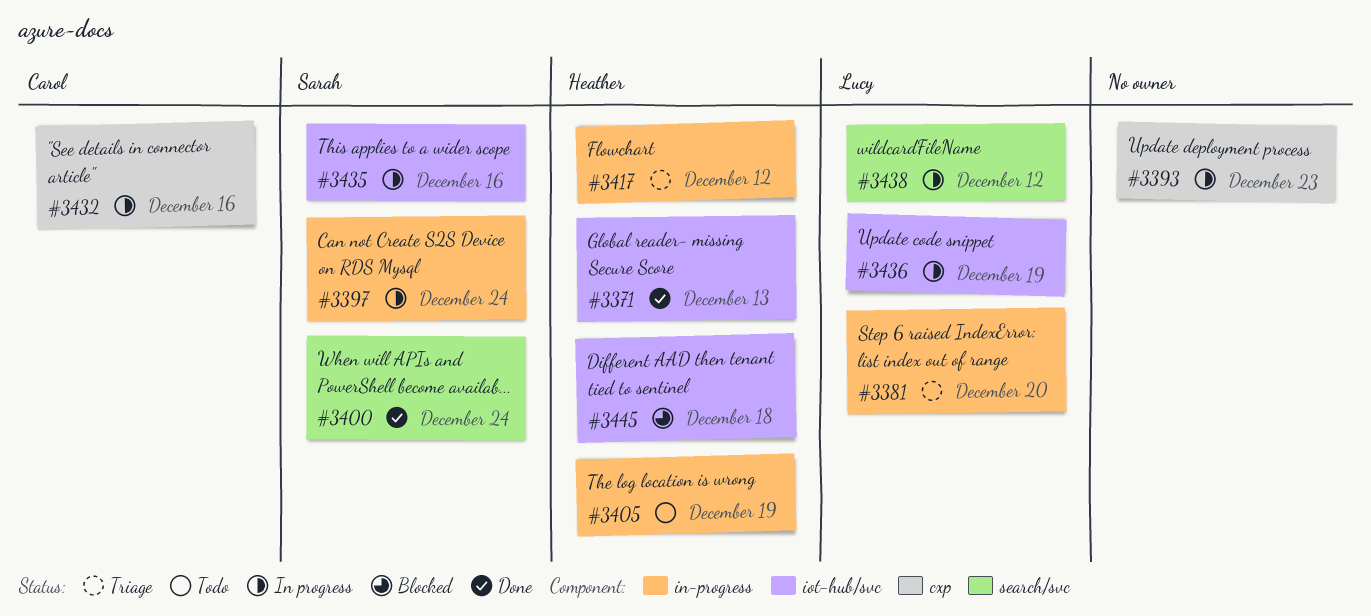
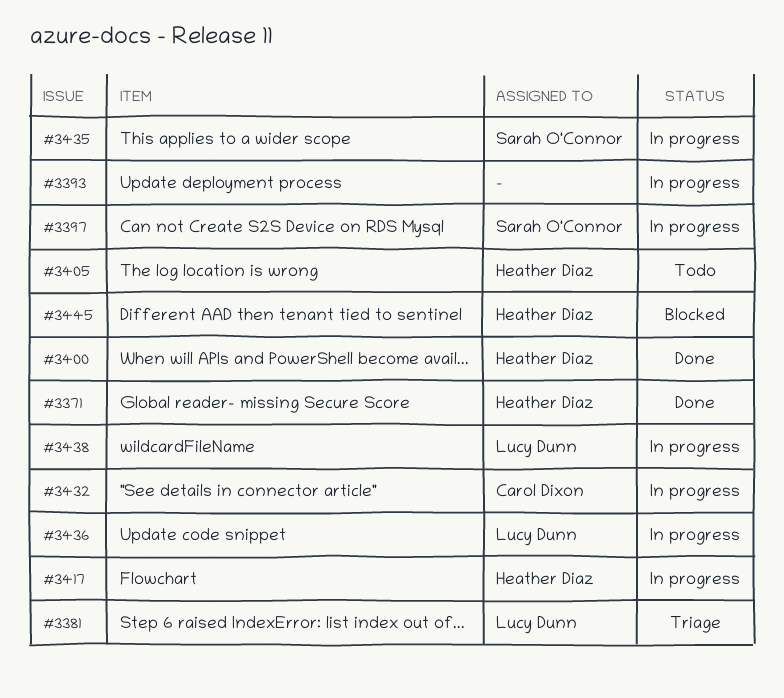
#3400, owner: Sarah O'Connor -> Heather Diaz
#3417, status: Triage -> In progress

